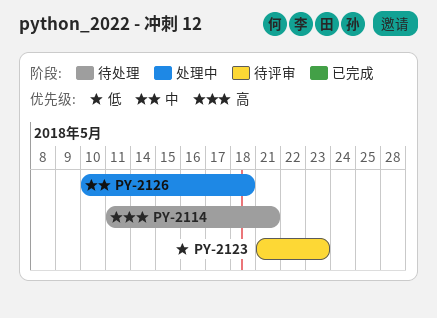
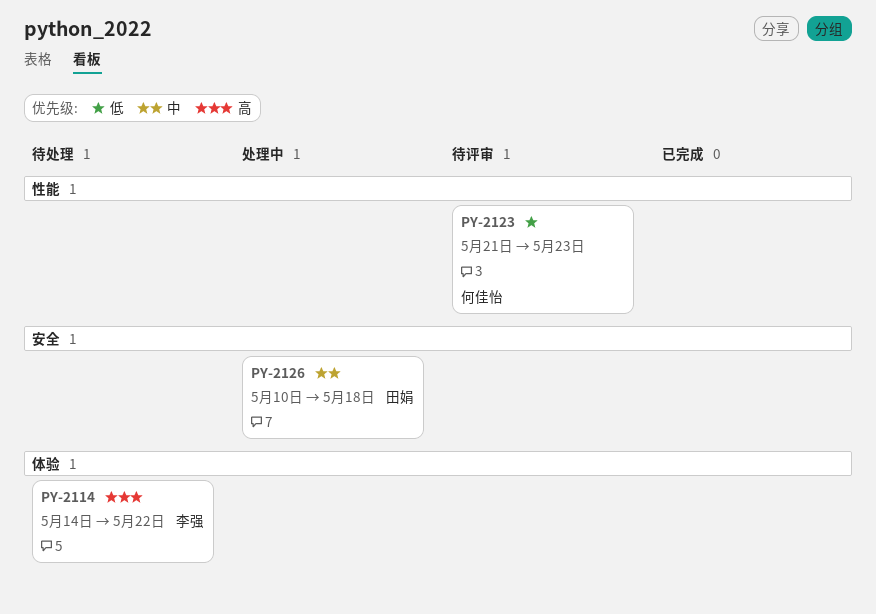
PY-2114, start: May 11 -> May 14
PY-2114, due: May 21 -> May 22

